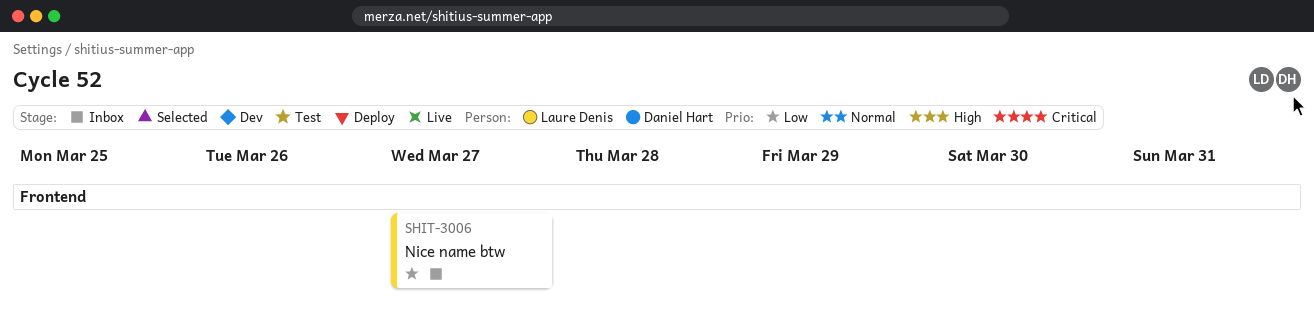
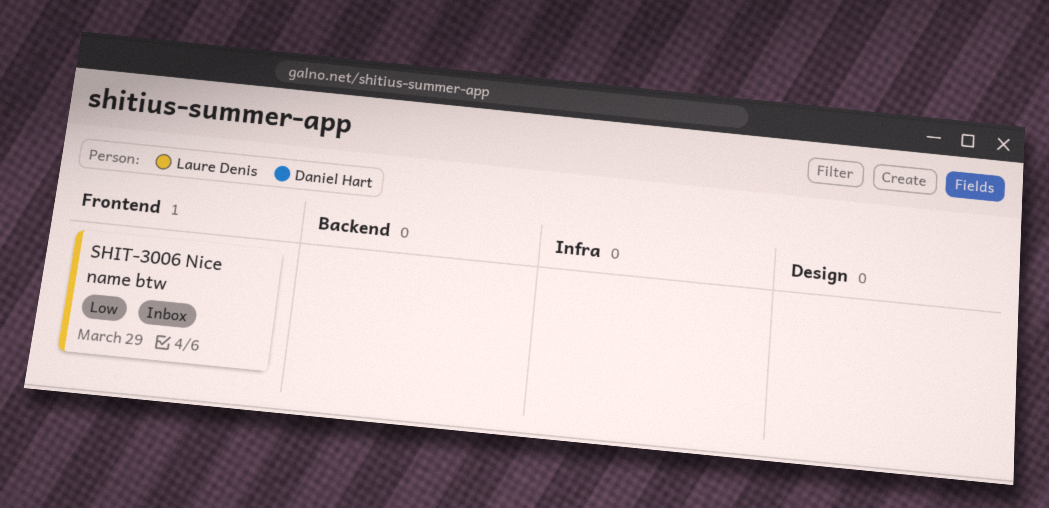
SHIT-3006, due: Mar 27 -> Mar 29

